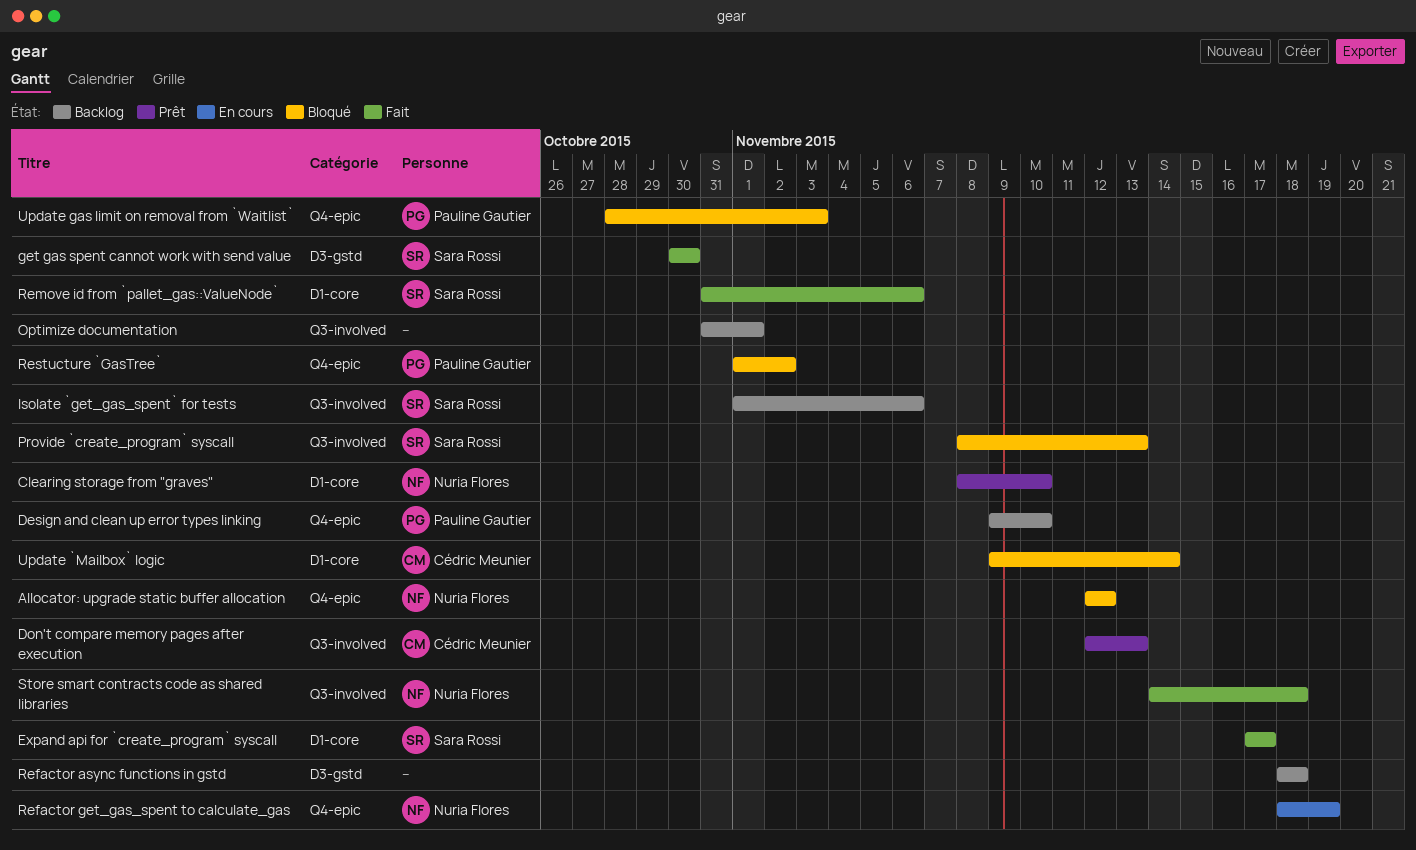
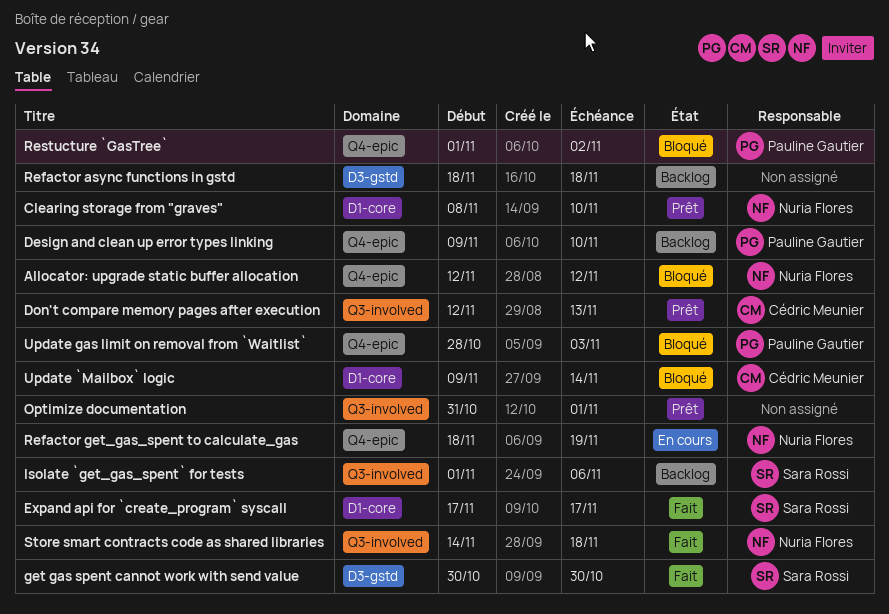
Optimize documentation, status: Backlog -> Prêt
Provide `create_program` syscall: present -> none
Remove id from `pallet_gas::ValueNode`: present -> none

